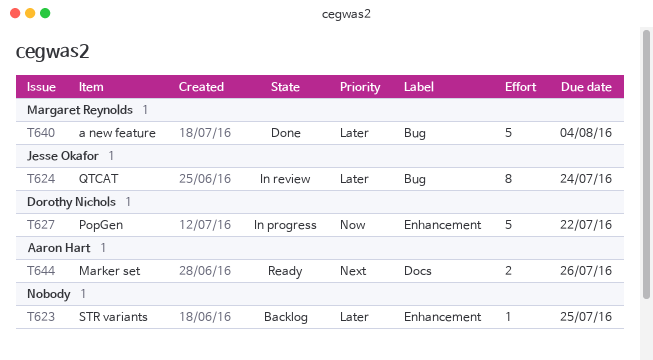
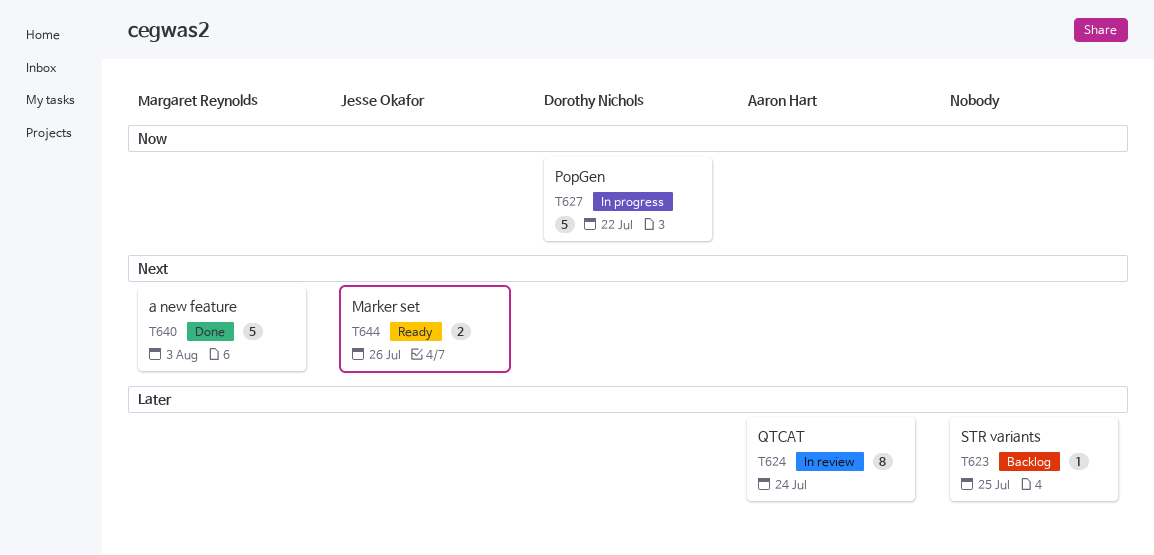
T624, owner: Jesse Okafor -> Aaron Hart
T640, priority: Later -> Next
T640, due: Aug 4 -> Aug 3
T644, owner: Aaron Hart -> Jesse Okafor

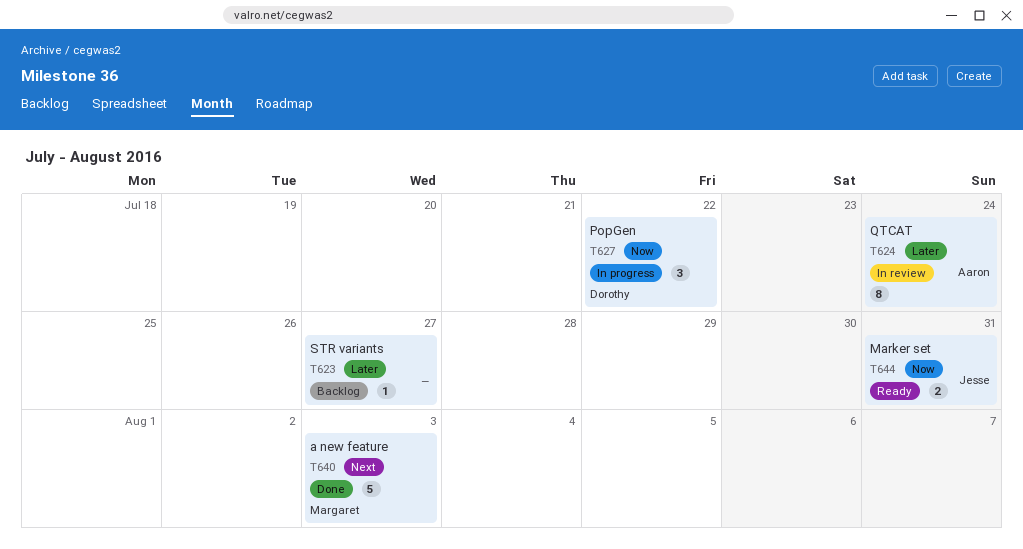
T623, due: Jul 25 -> Jul 27
T627, estimate: 5 -> 3
T644, priority: Next -> Now
T644, due: Jul 26 -> Jul 31

